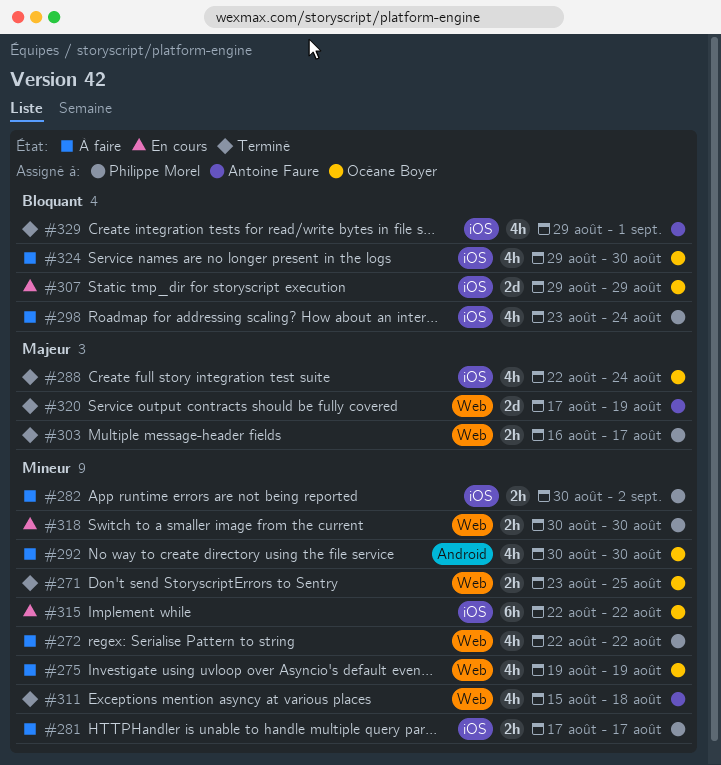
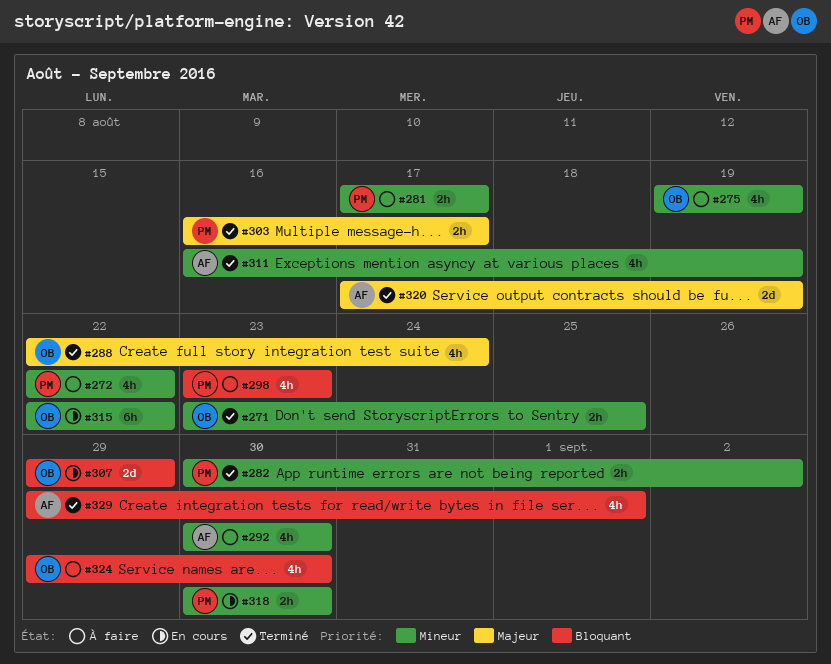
#282, status: À faire -> Terminé
#292, owner: Océane Boyer -> Antoine Faure
#298, due: Aug 24 -> Aug 23
#311, start: Aug 15 -> Aug 16
#311, due: Aug 18 -> Aug 19

